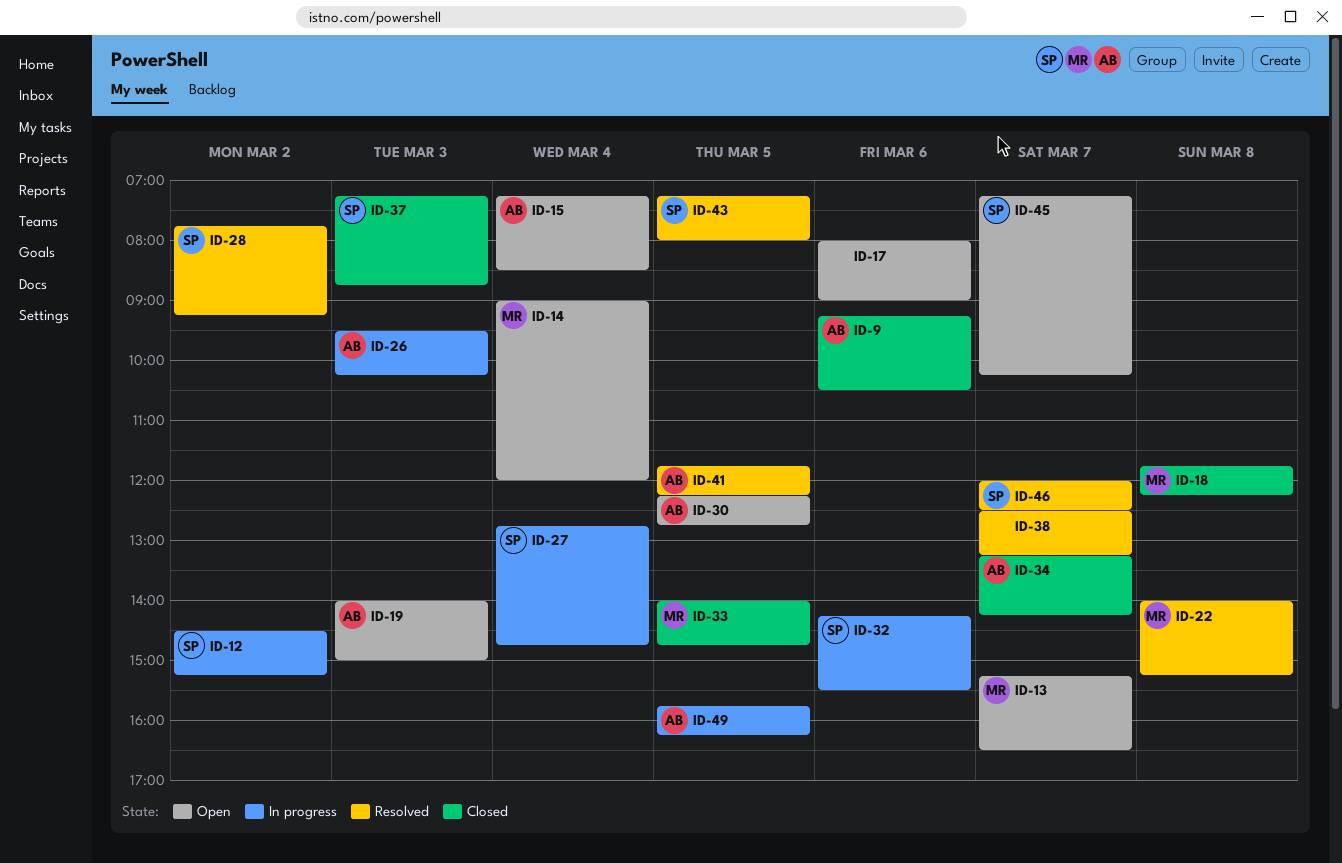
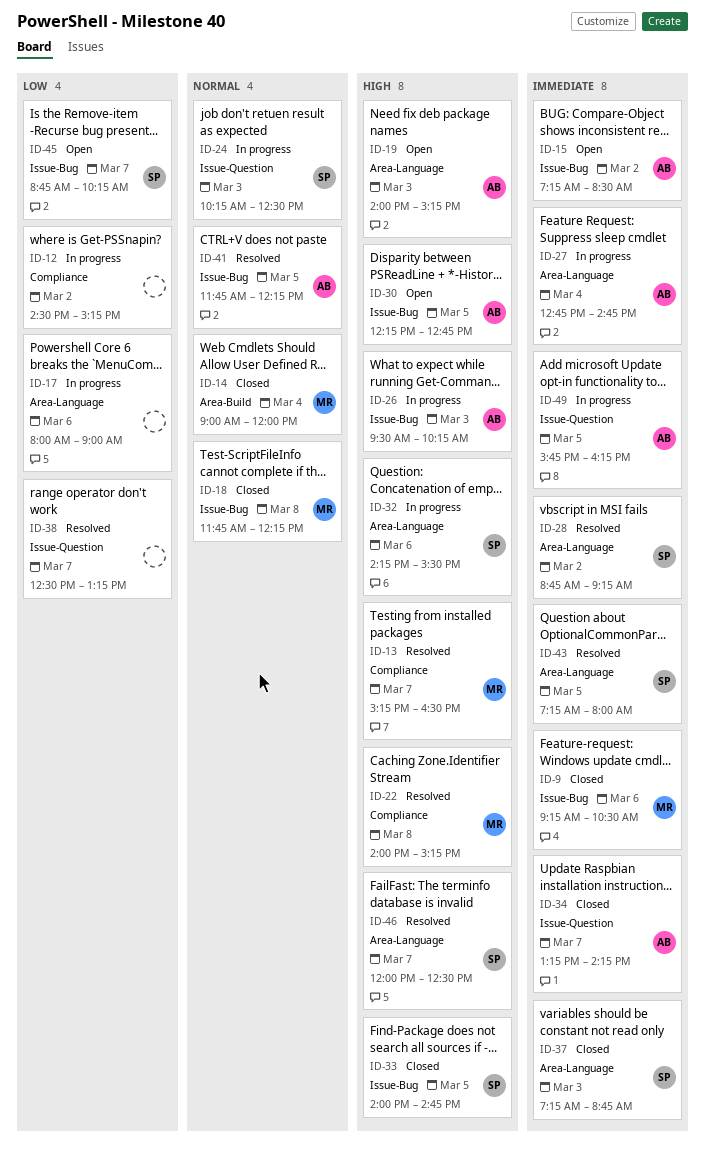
ID-9, owner: AB -> MR
ID-12, owner: SP -> none
ID-13, status: Open -> Resolved
ID-14, status: Open -> Closed
ID-15, day: Mar 4 -> Mar 2
ID-17, status: Open -> In progress
ID-19, ends: 15:00 -> 15:15
ID-24: none -> present
ID-27, owner: SP -> AB
ID-28, begins: 07:45 -> 08:45
ID-33, owner: MR -> SP
ID-45, begins: 07:15 -> 08:45

